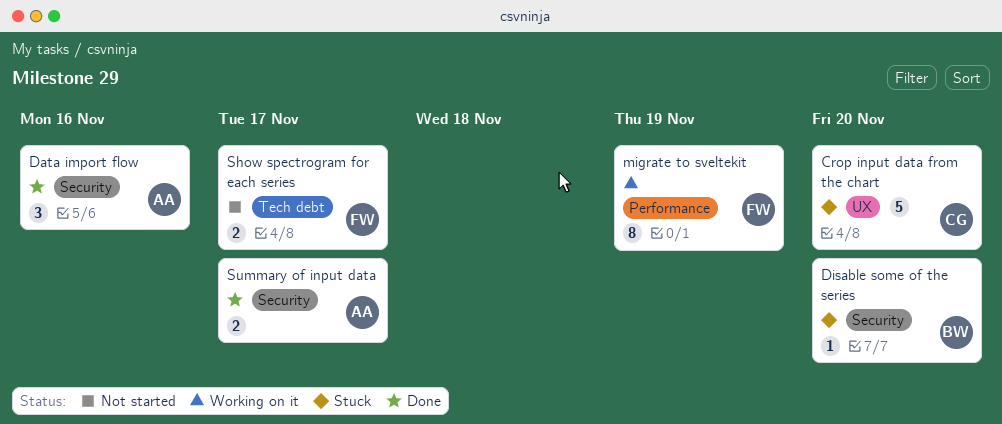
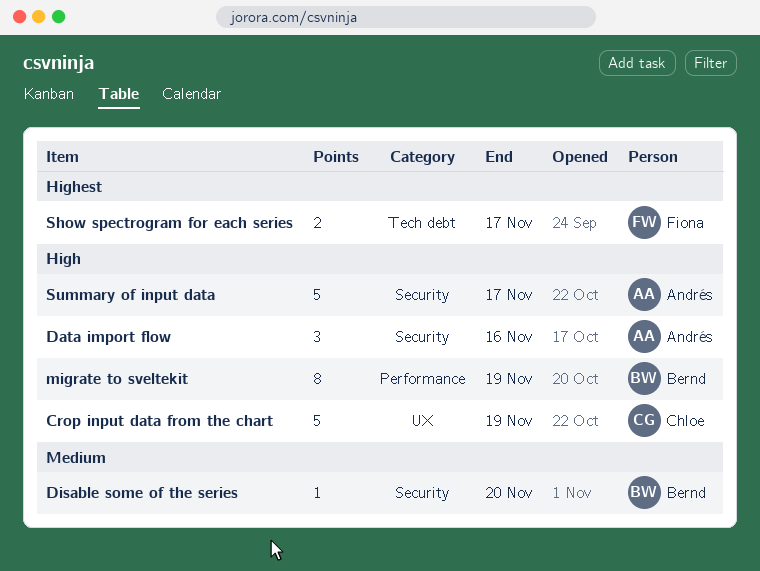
Crop input data from the chart, due: Nov 20 -> Nov 19
migrate to sveltekit, owner: Fiona -> Bernd
Summary of input data, estimate: 2 -> 5

